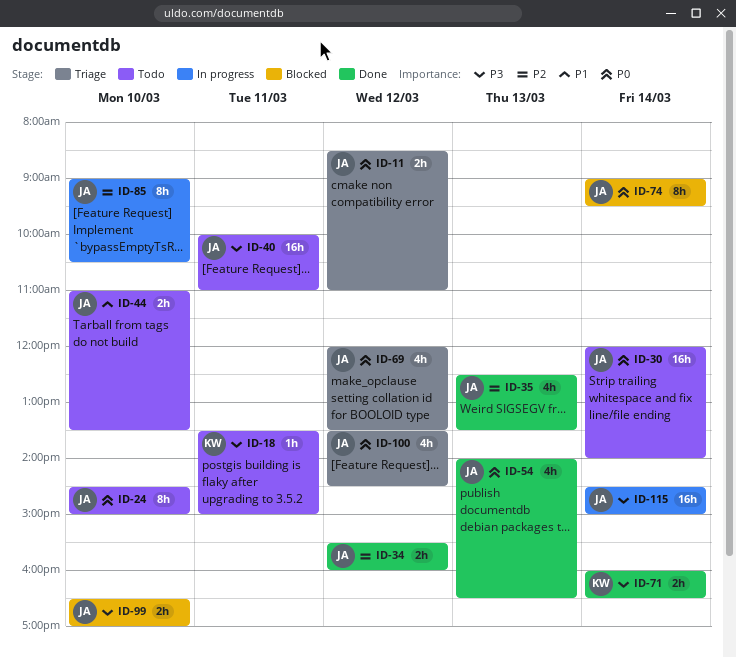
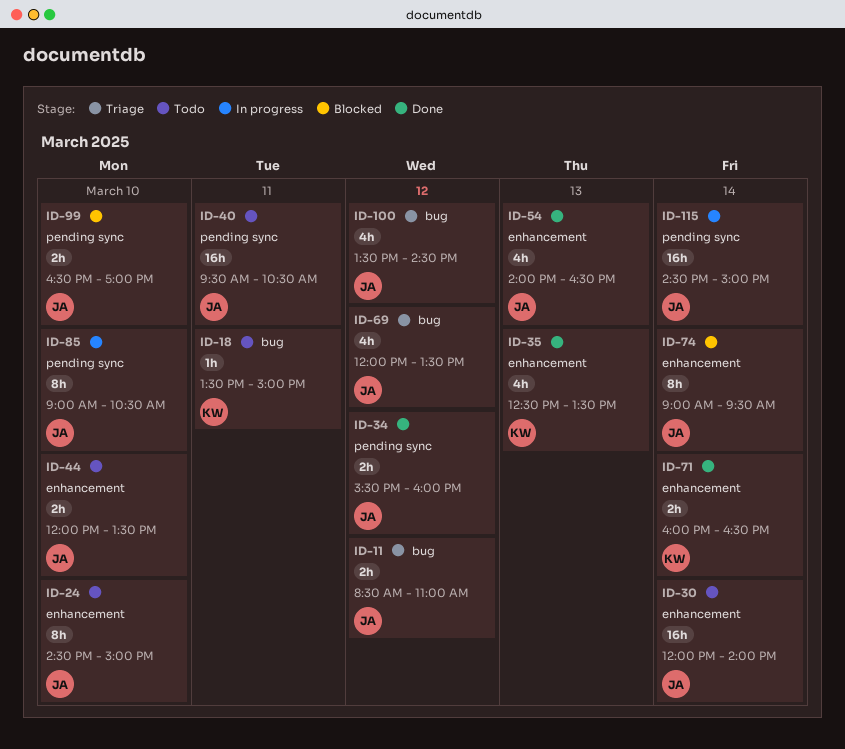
ID-35, owner: JA -> KW
ID-40, begins: 10:00 -> 09:30
ID-40, ends: 11:00 -> 10:30
ID-44, begins: 11:00 -> 12:00

